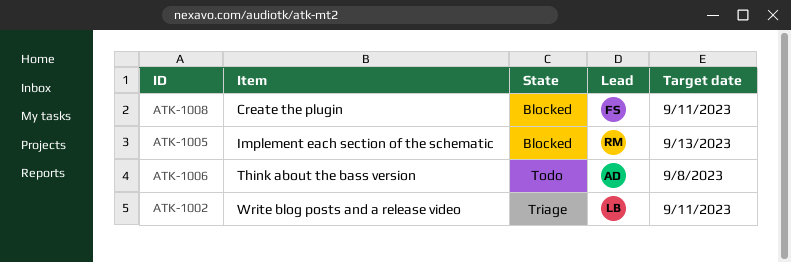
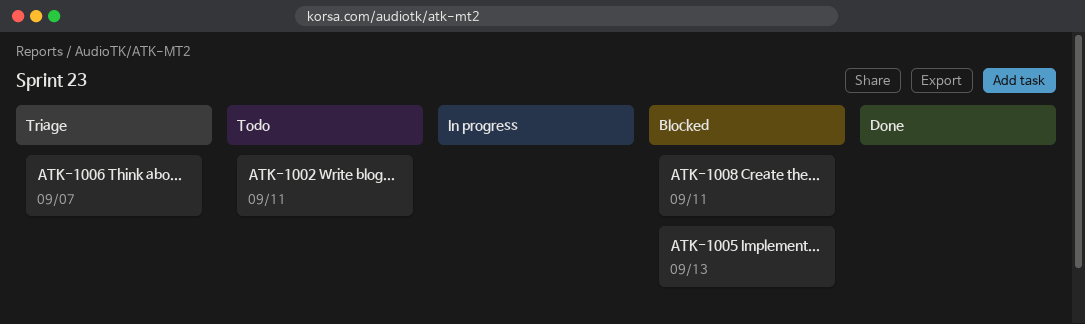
ATK-1002, status: Triage -> Todo
ATK-1006, status: Todo -> Triage
ATK-1006, due: Sep 8 -> Sep 7

